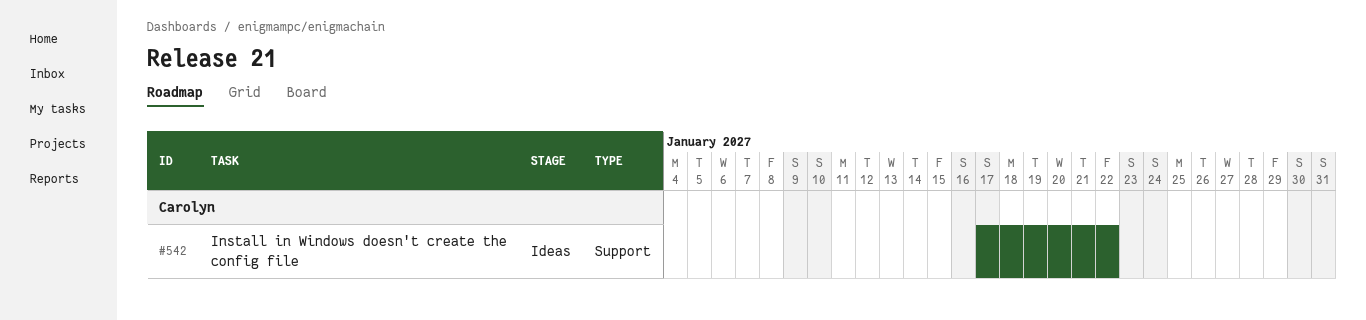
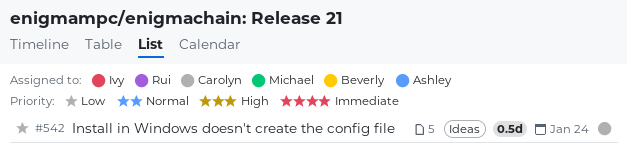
#542, due: Jan 22 -> Jan 24

